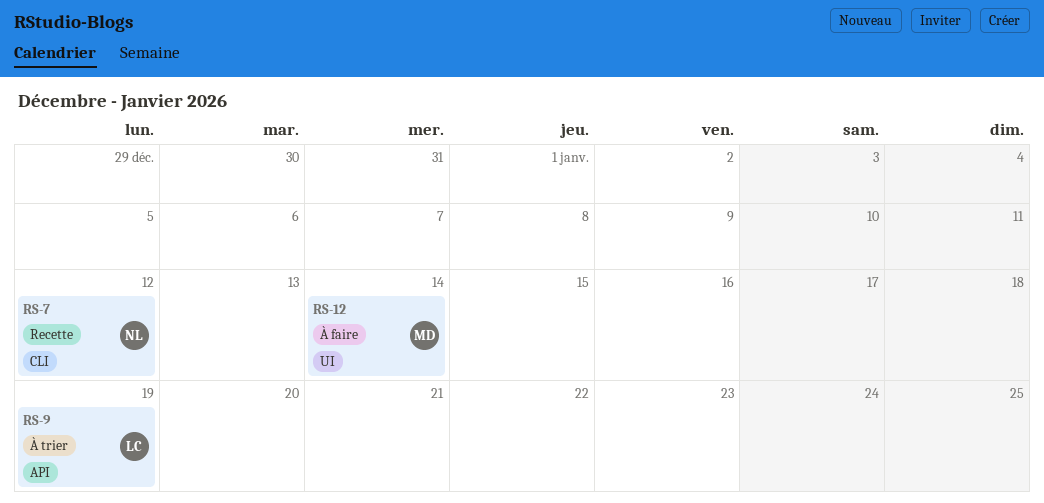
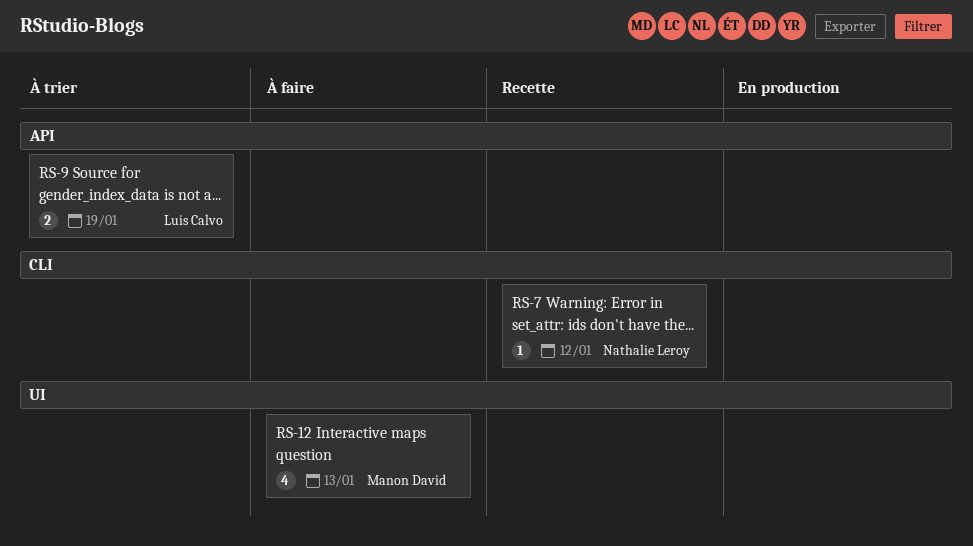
RS-12, due: Jan 14 -> Jan 13

